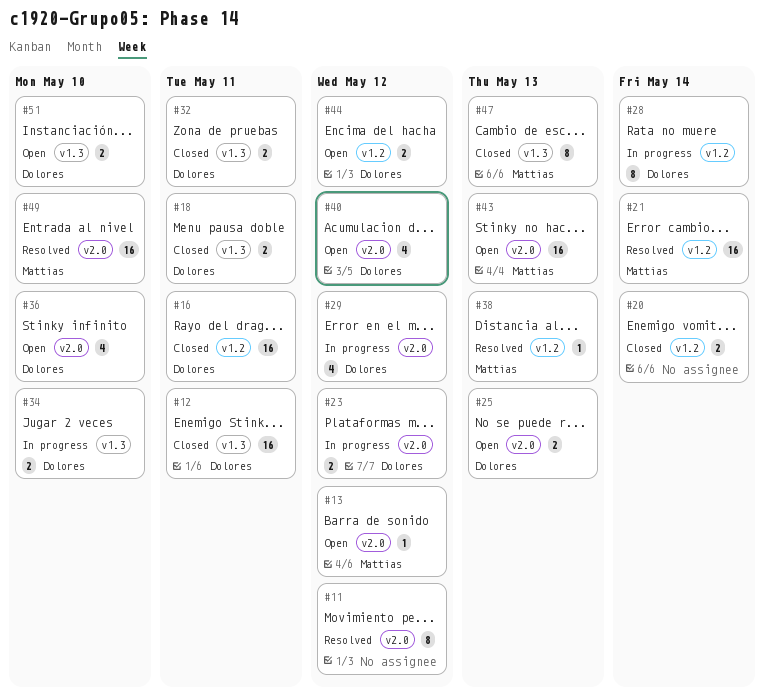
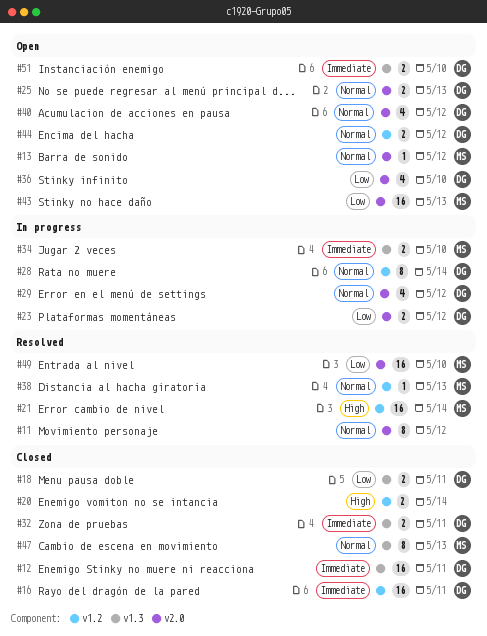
#34, owner: Dolores -> Mattias

